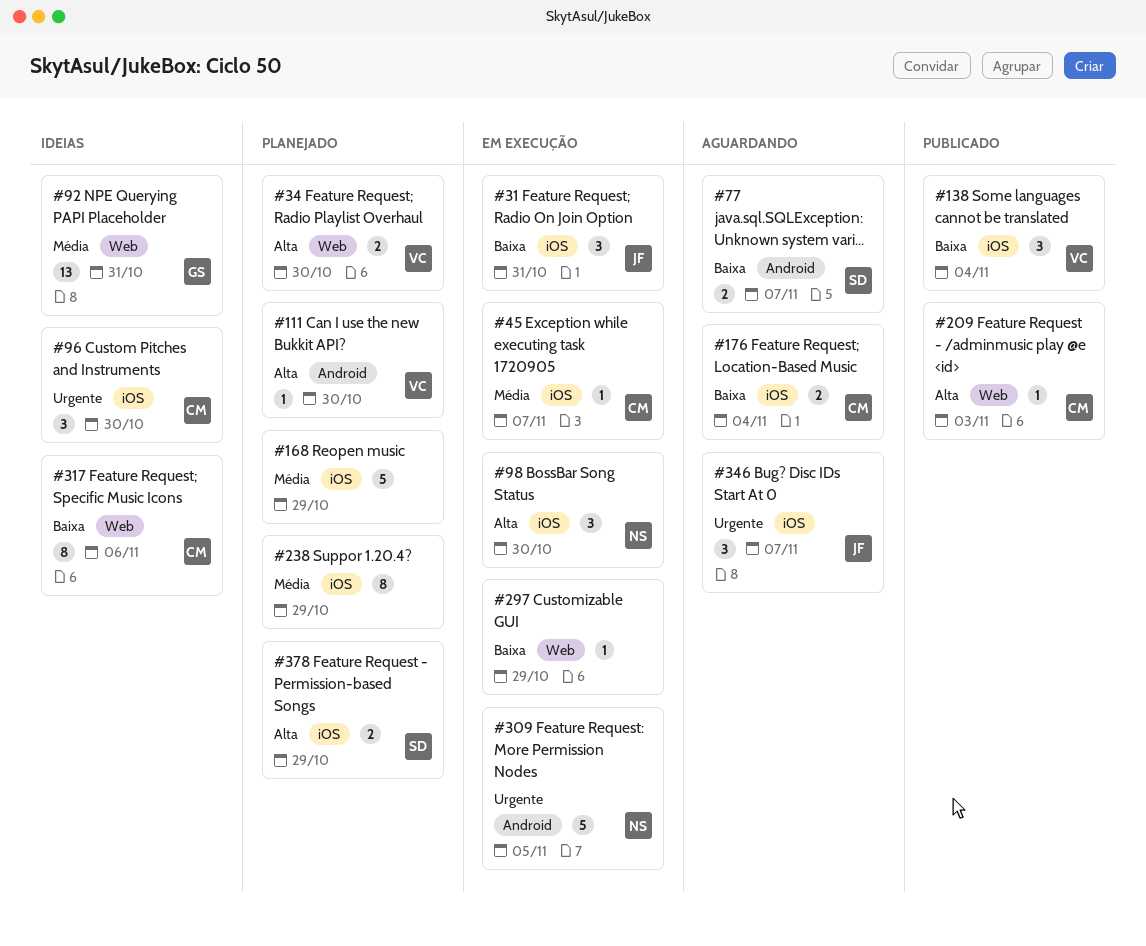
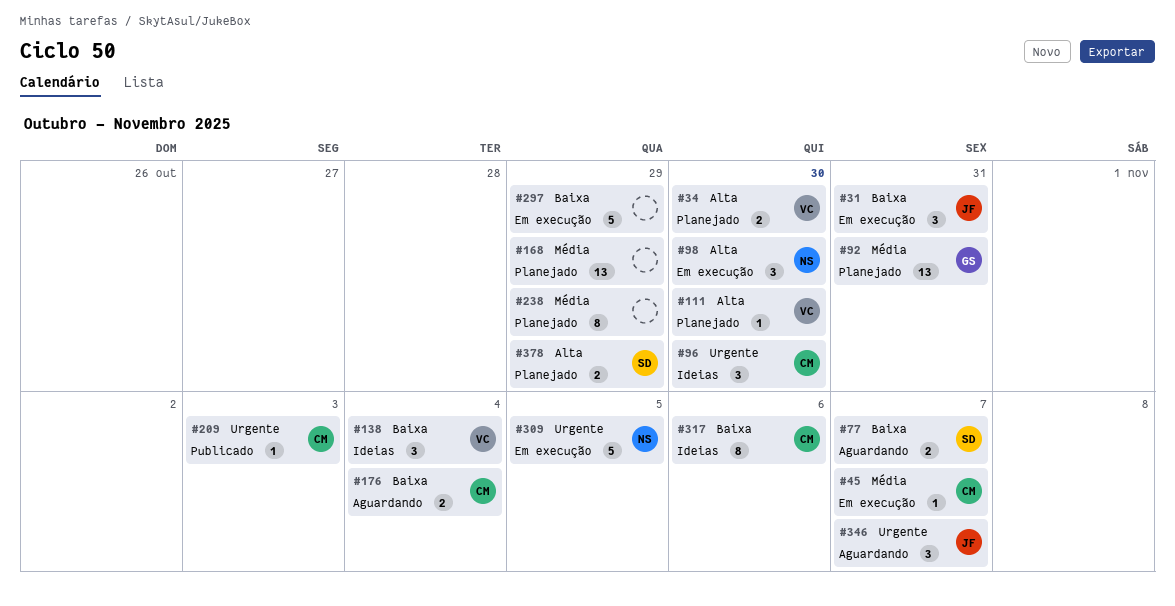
#92, status: Ideias -> Planejado
#138, status: Publicado -> Ideias
#168, estimate: 5 -> 13
#209, priority: Alta -> Urgente
#297, estimate: 1 -> 5

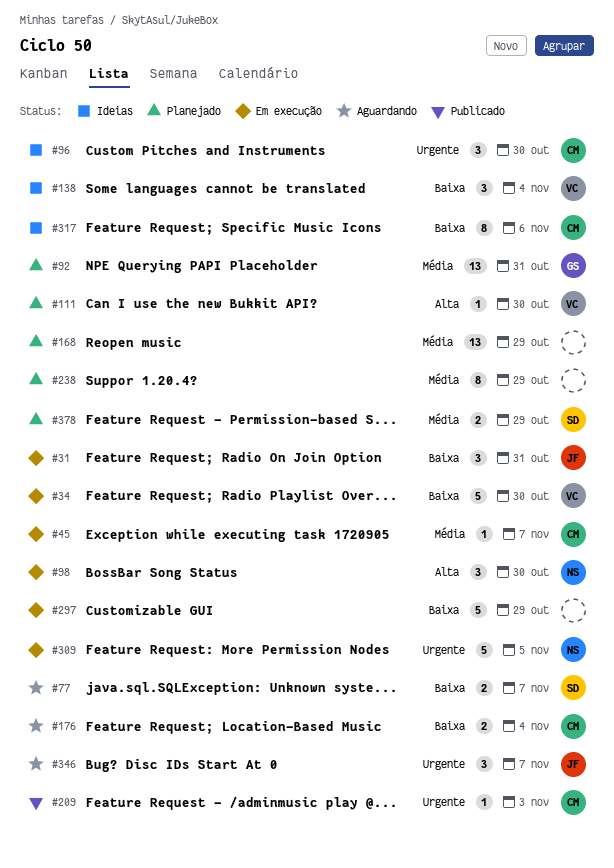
#34, status: Planejado -> Em execução
#34, priority: Alta -> Baixa
#34, estimate: 2 -> 5
#378, priority: Alta -> Média

